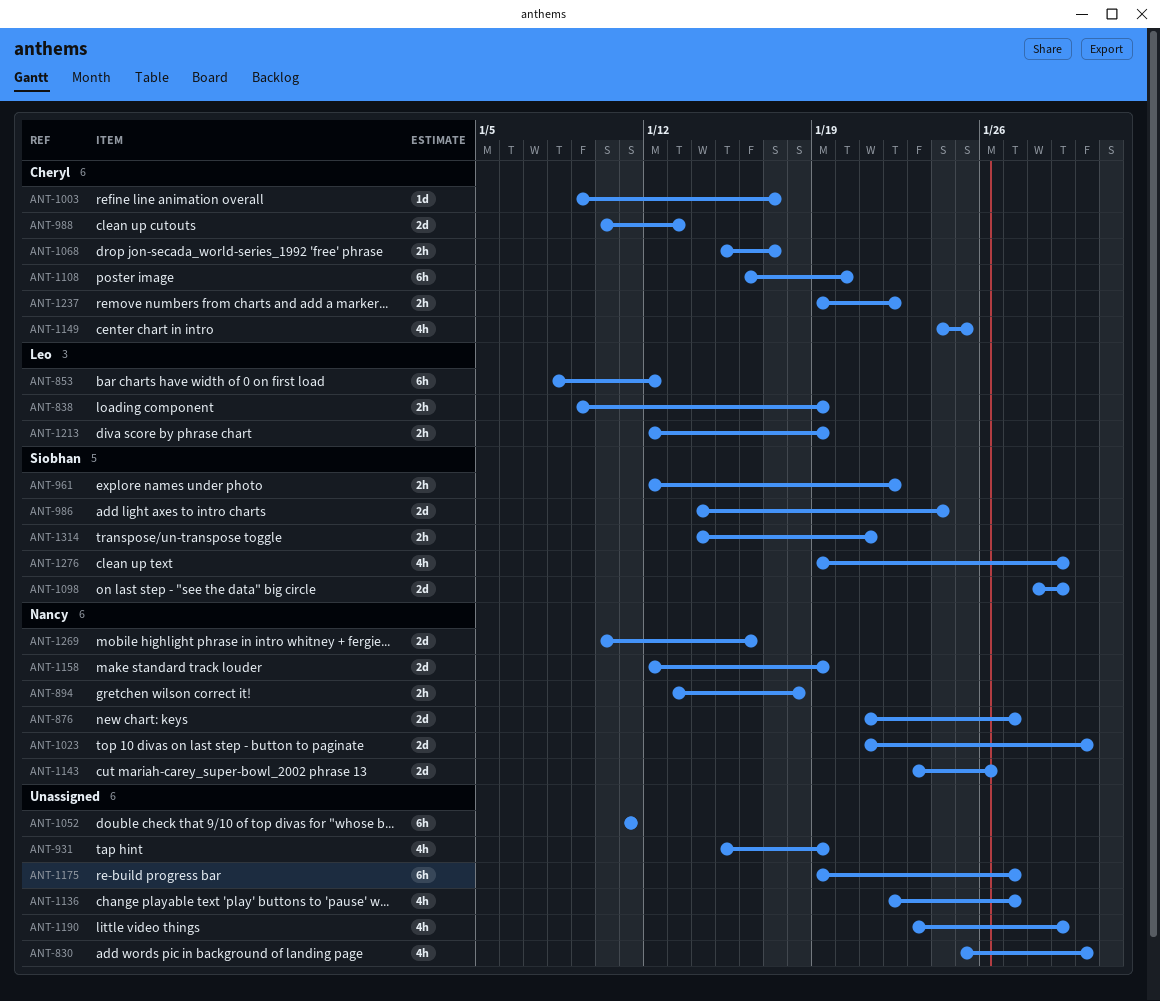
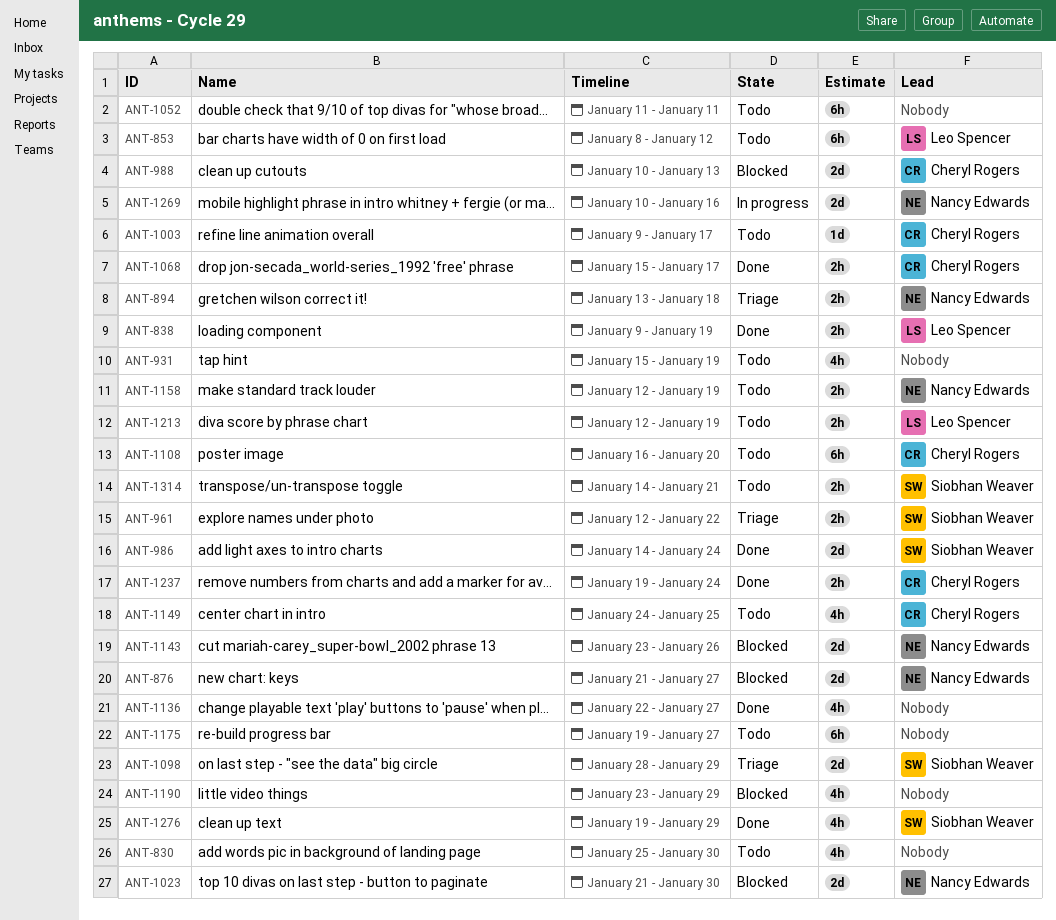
ANT-1158, estimate: 2d -> 2h
ANT-1237, due: Jan 22 -> Jan 24

